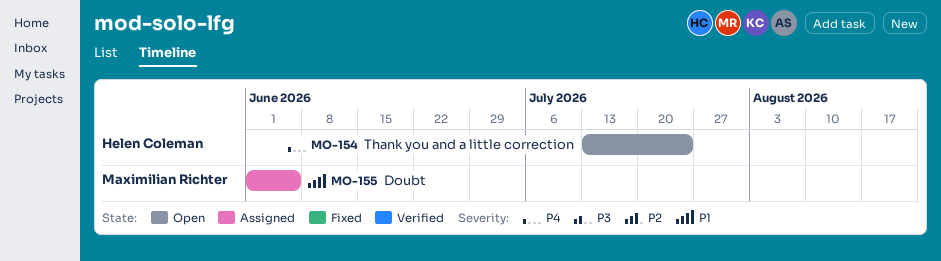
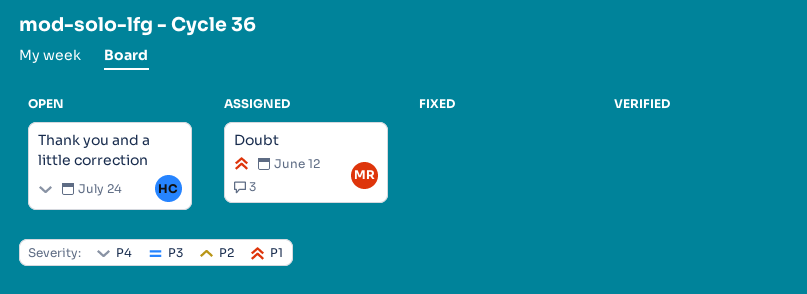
Doubt, due: Jun 5 -> Jun 12

